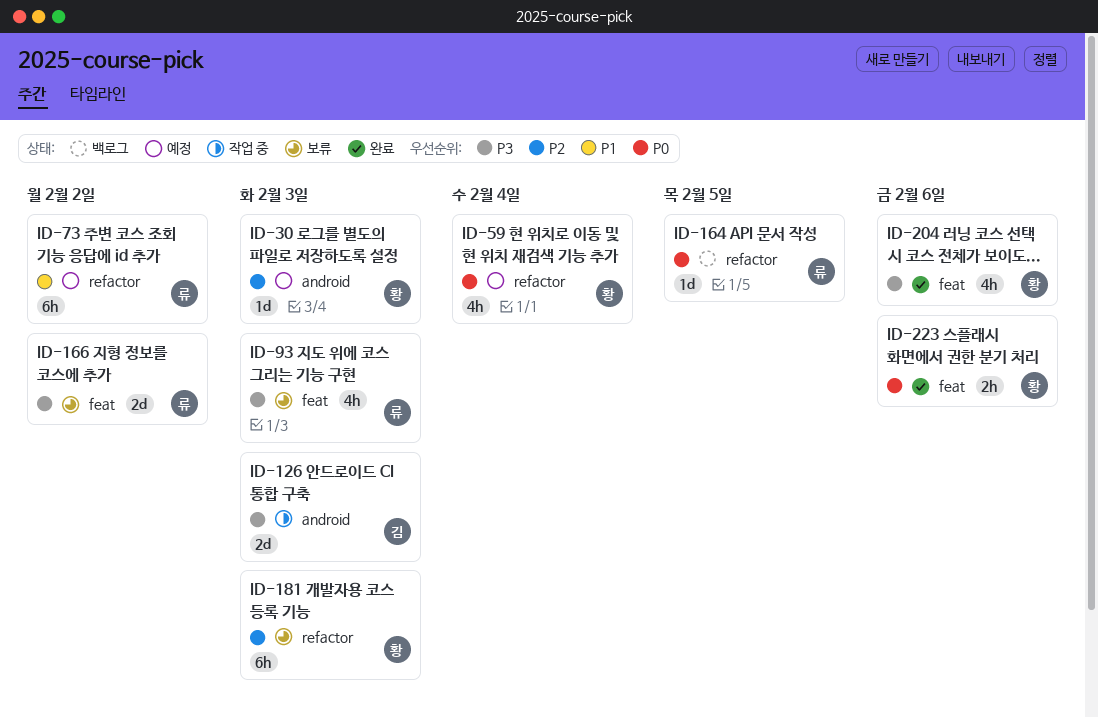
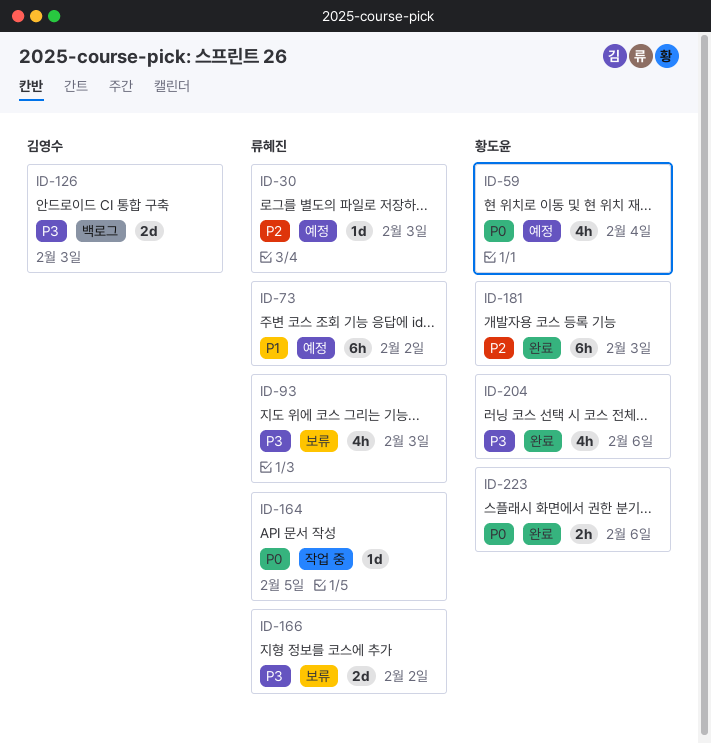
ID-30, owner: 황도윤 -> 류혜진
ID-126, status: 작업 중 -> 백로그
ID-164, status: 백로그 -> 작업 중
ID-181, status: 보류 -> 완료

